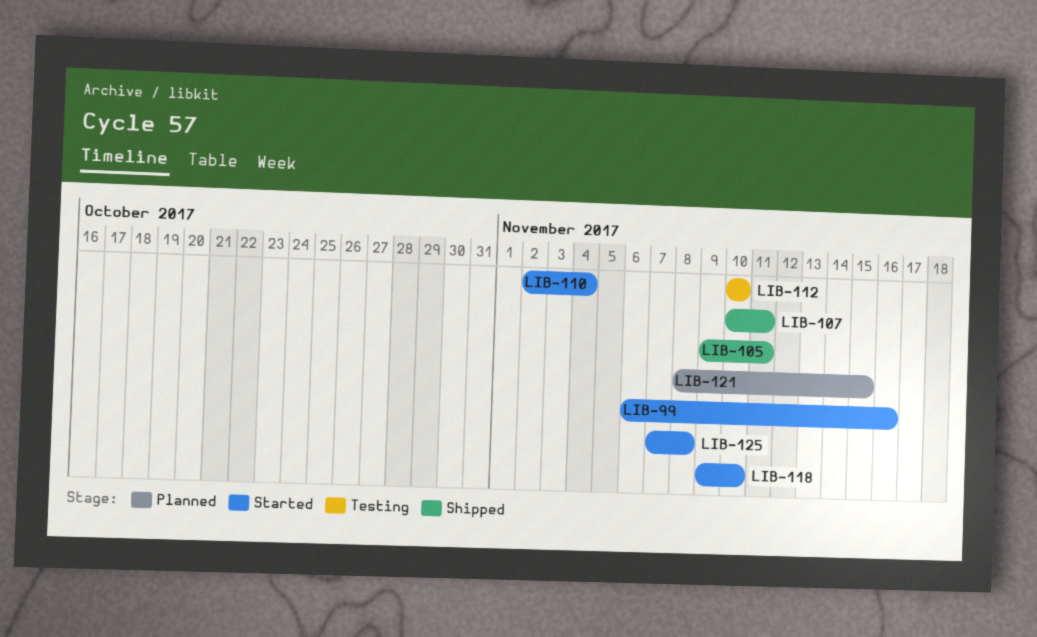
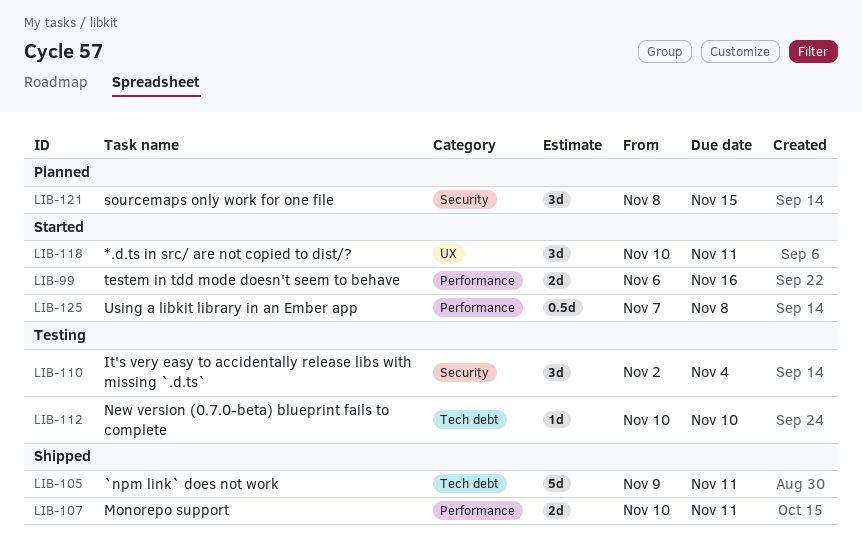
LIB-110, status: Started -> Testing
LIB-118, start: Nov 9 -> Nov 10
LIB-118, due: Nov 10 -> Nov 11

